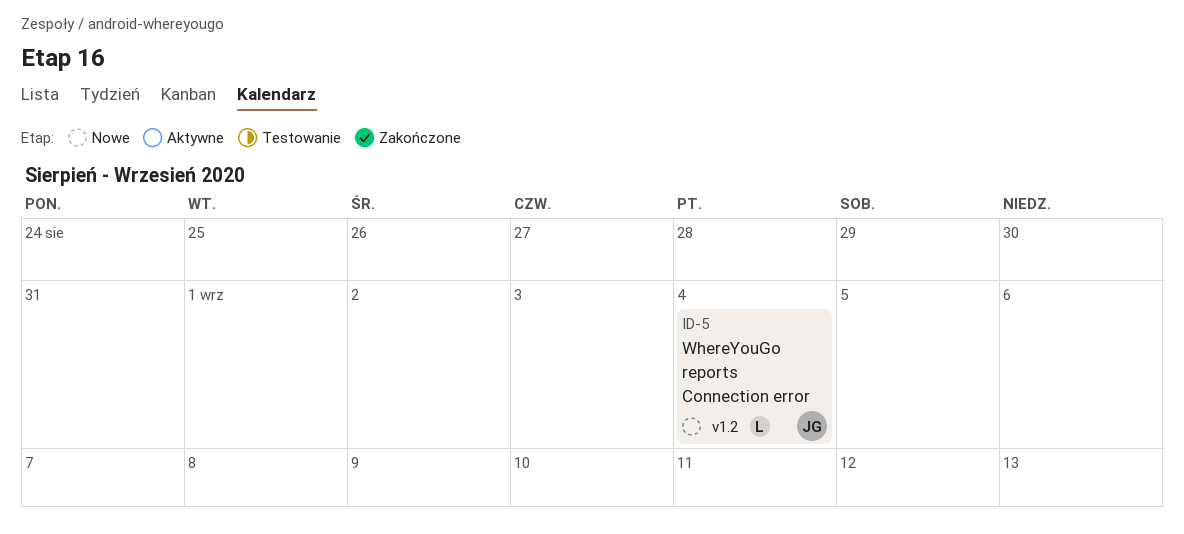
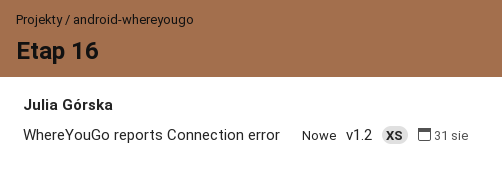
WhereYouGo reports Connection error, estimate: L -> XS
WhereYouGo reports Connection error, due: Sep 4 -> Aug 31

